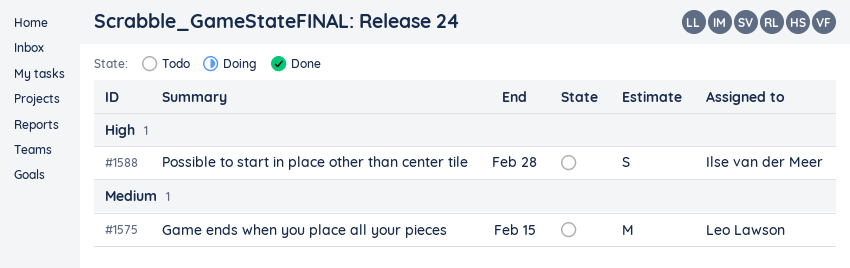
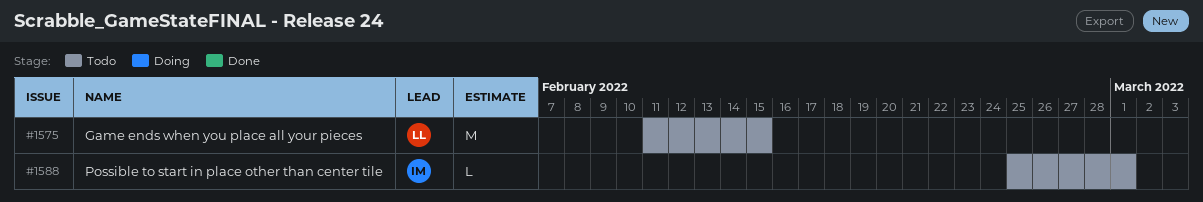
#1588, estimate: S -> L
#1588, due: Feb 28 -> Mar 1

